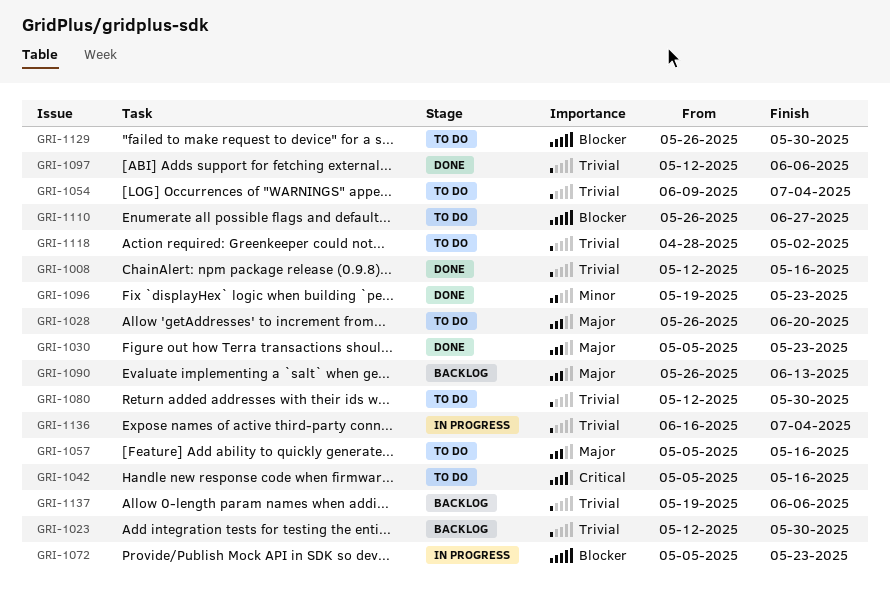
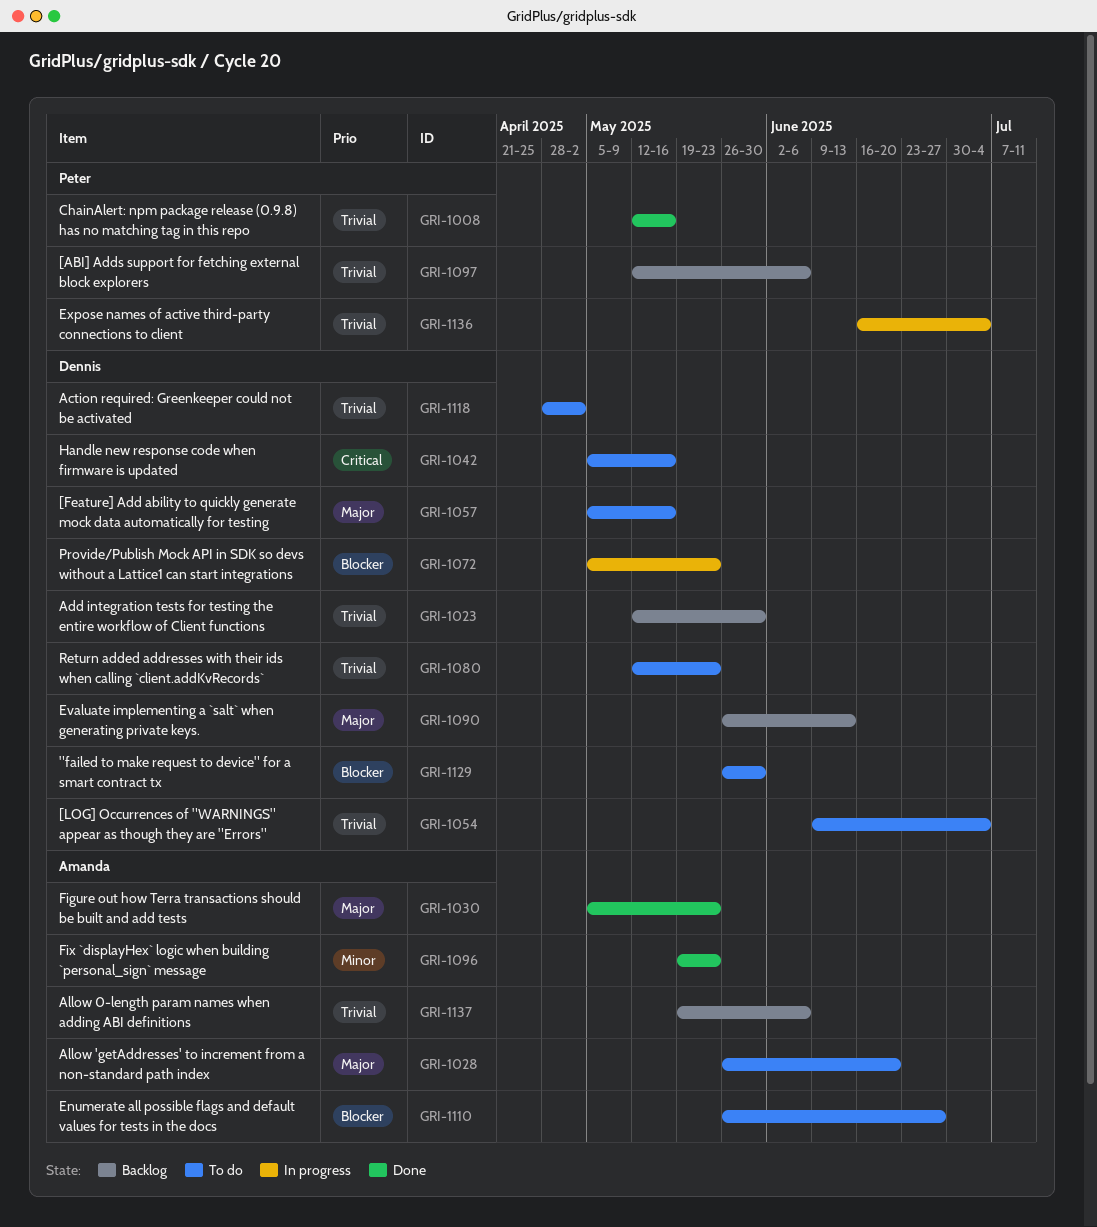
GRI-1080, due: May 30 -> May 23
GRI-1097, status: Done -> Backlog

